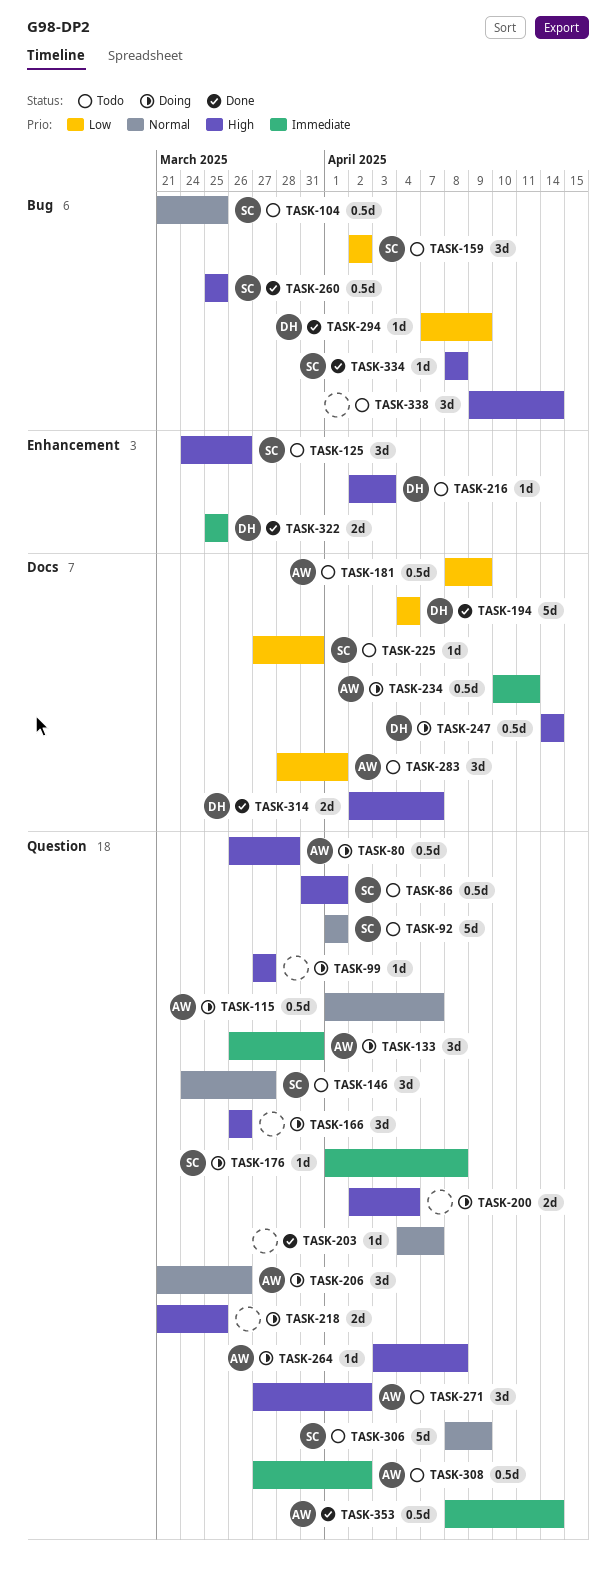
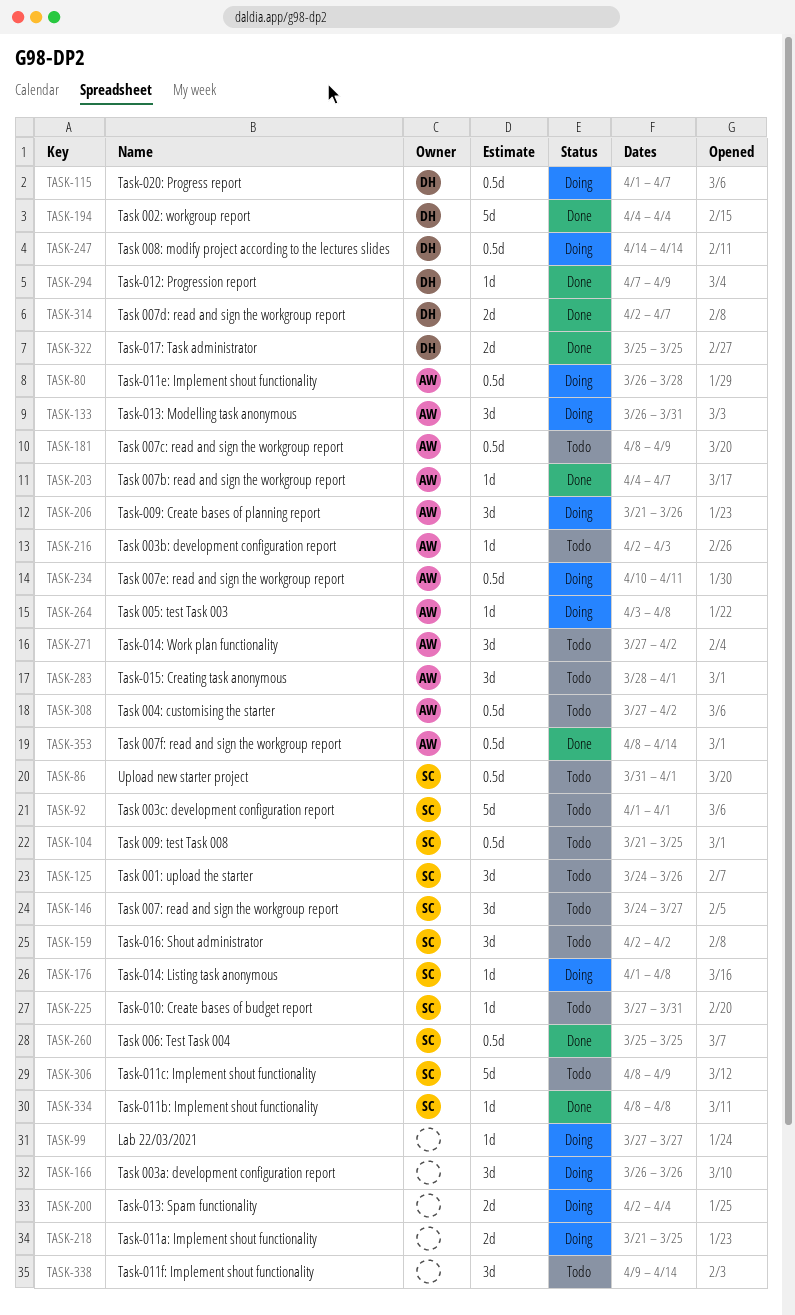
TASK-115, owner: AW -> DH
TASK-203, owner: none -> AW
TASK-216, owner: DH -> AW

